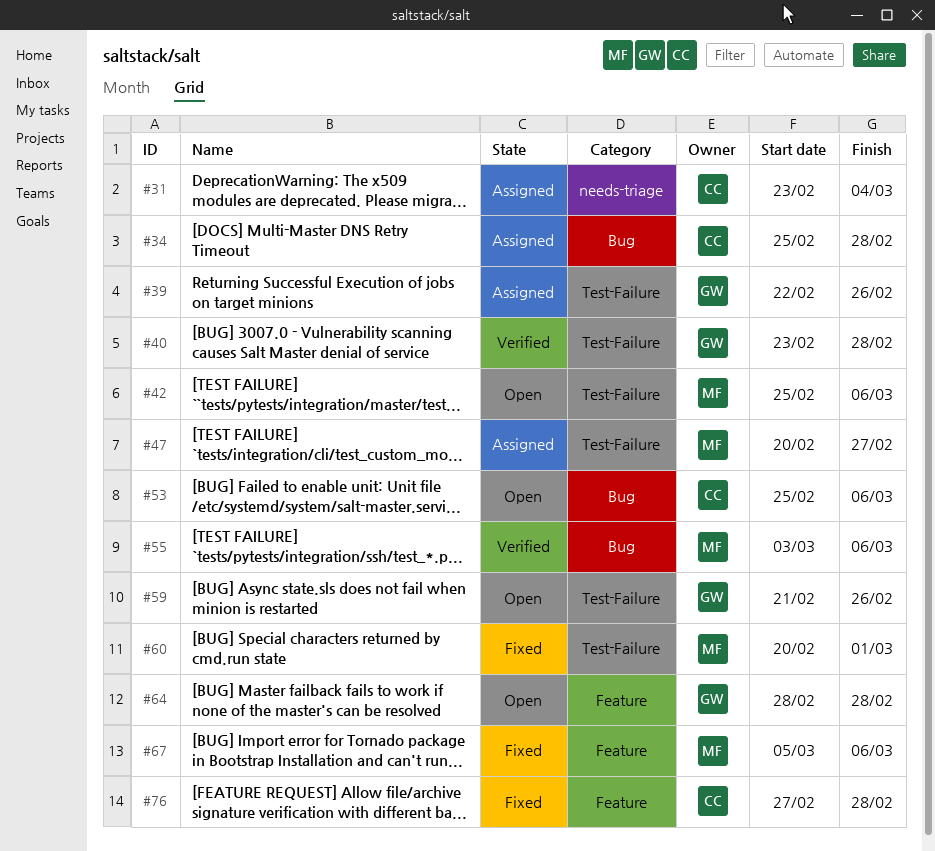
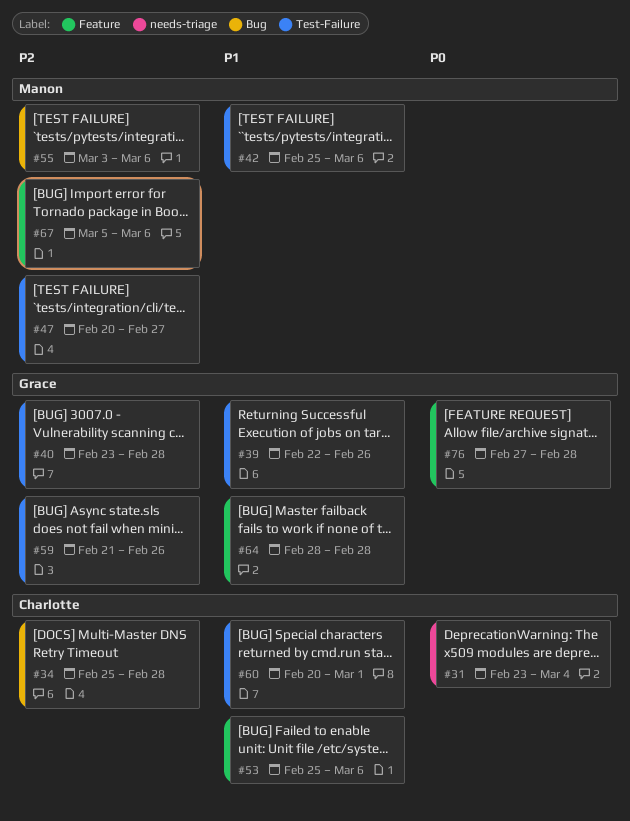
#53, label: Bug -> Feature
#60, owner: Manon -> Charlotte
#76, owner: Charlotte -> Grace

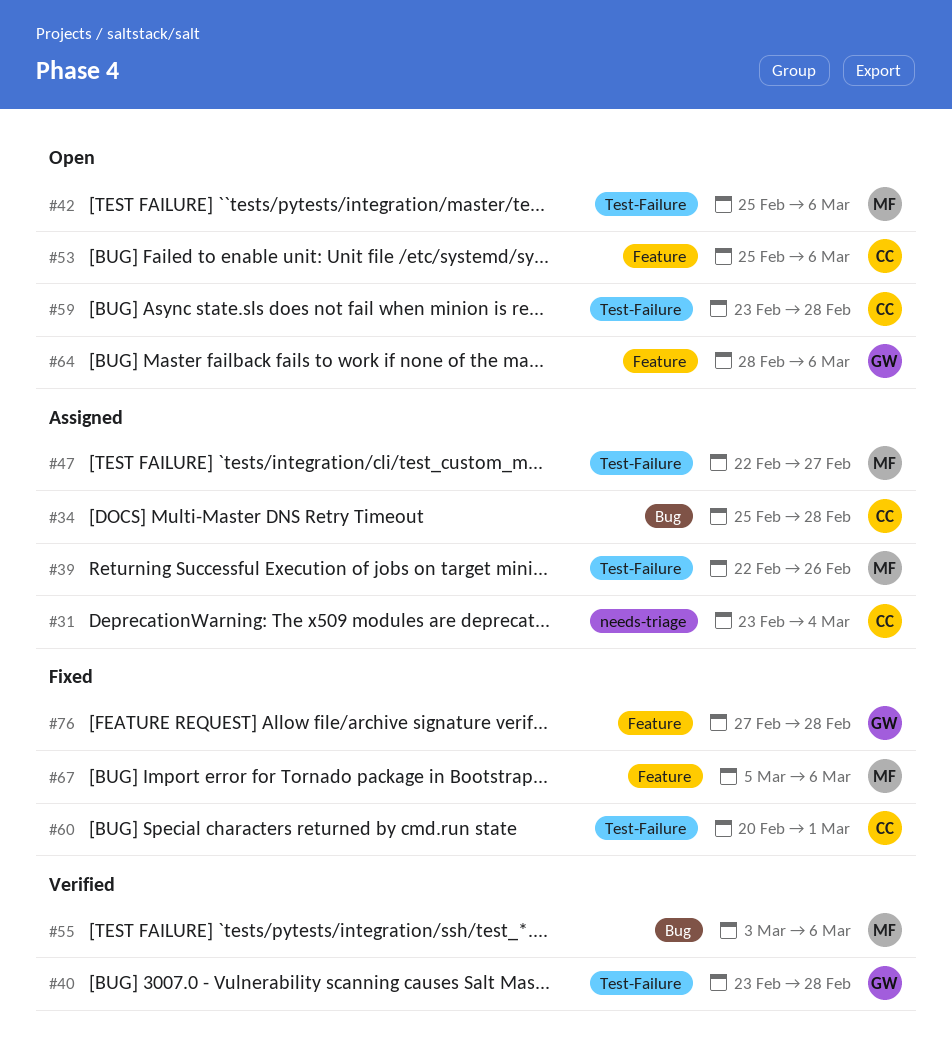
#39, owner: Grace -> Manon
#47, start: Feb 20 -> Feb 22
#59, owner: Grace -> Charlotte
#59, start: Feb 21 -> Feb 23
#59, due: Feb 26 -> Feb 28
#64, due: Feb 28 -> Mar 6

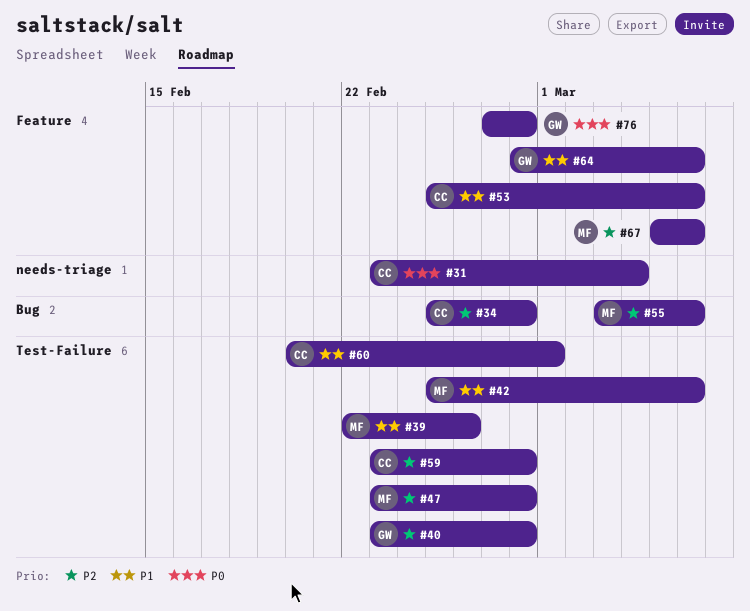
#47, start: Feb 22 -> Feb 23
#47, due: Feb 27 -> Feb 28

